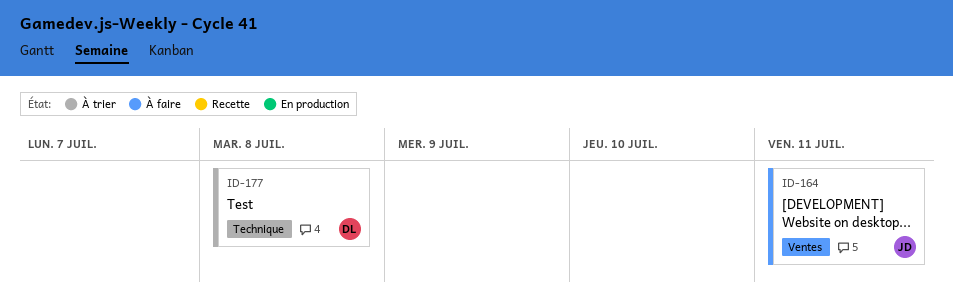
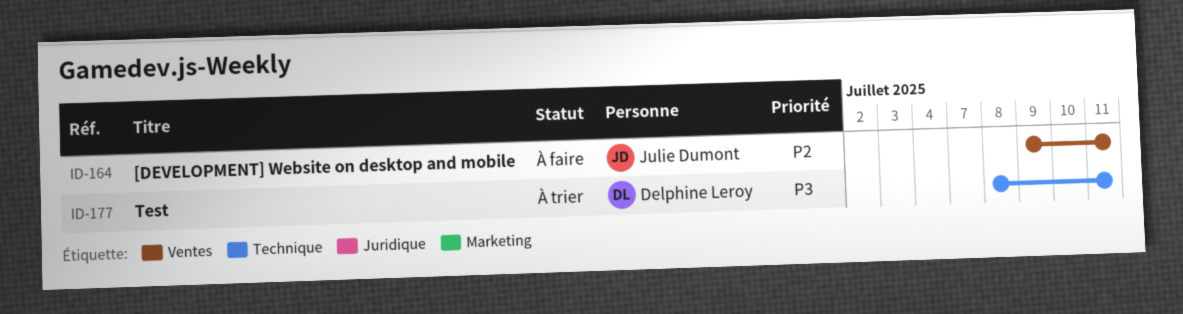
ID-177, due: Jul 8 -> Jul 11

